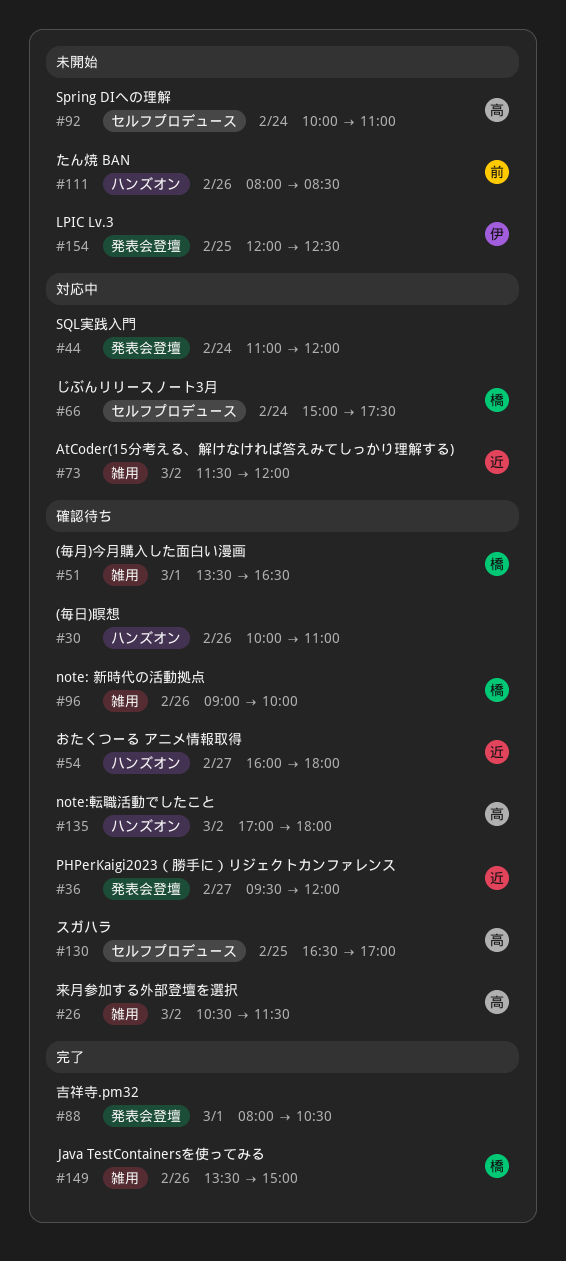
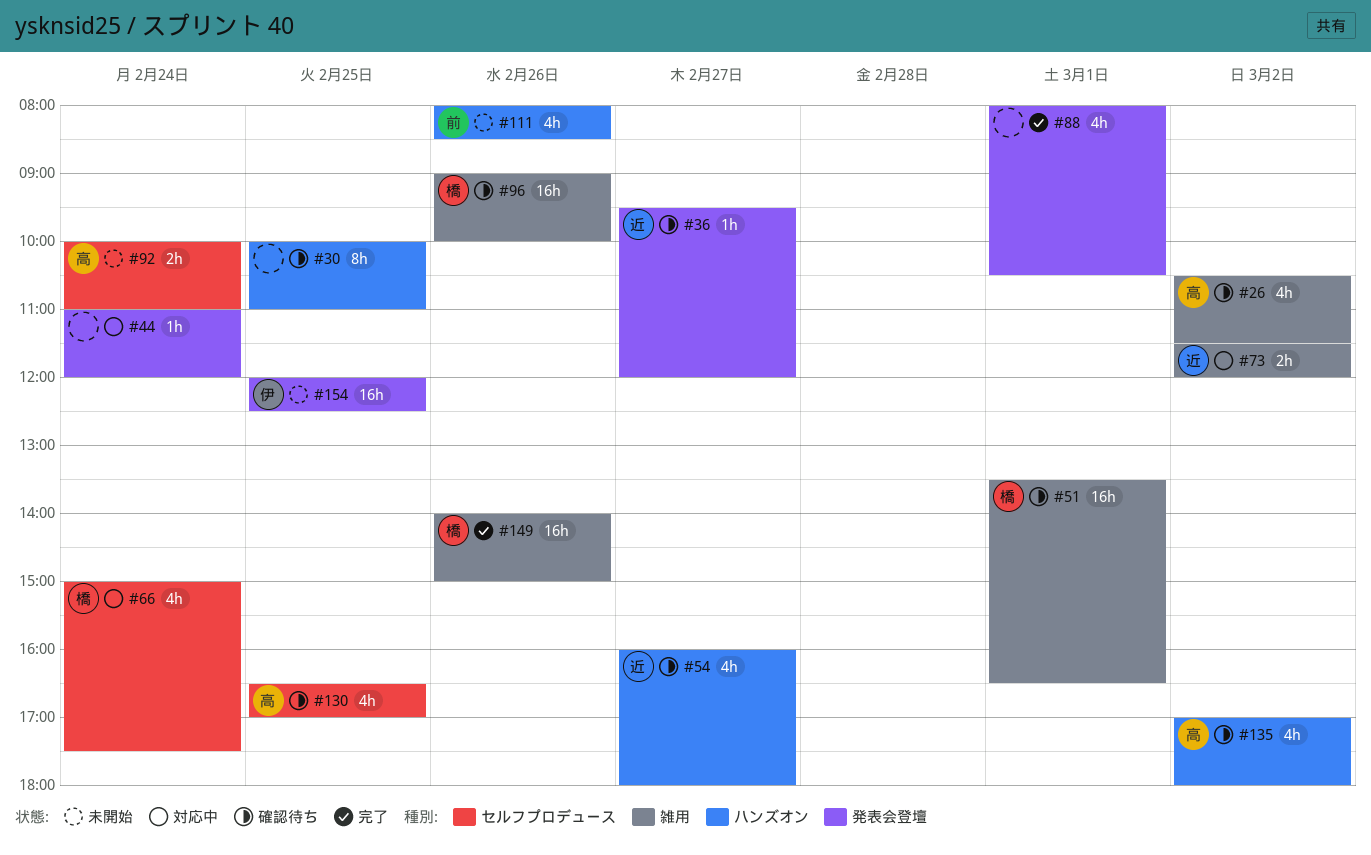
#30, day: Feb 26 -> Feb 25
#149, begins: 13:30 -> 14:00

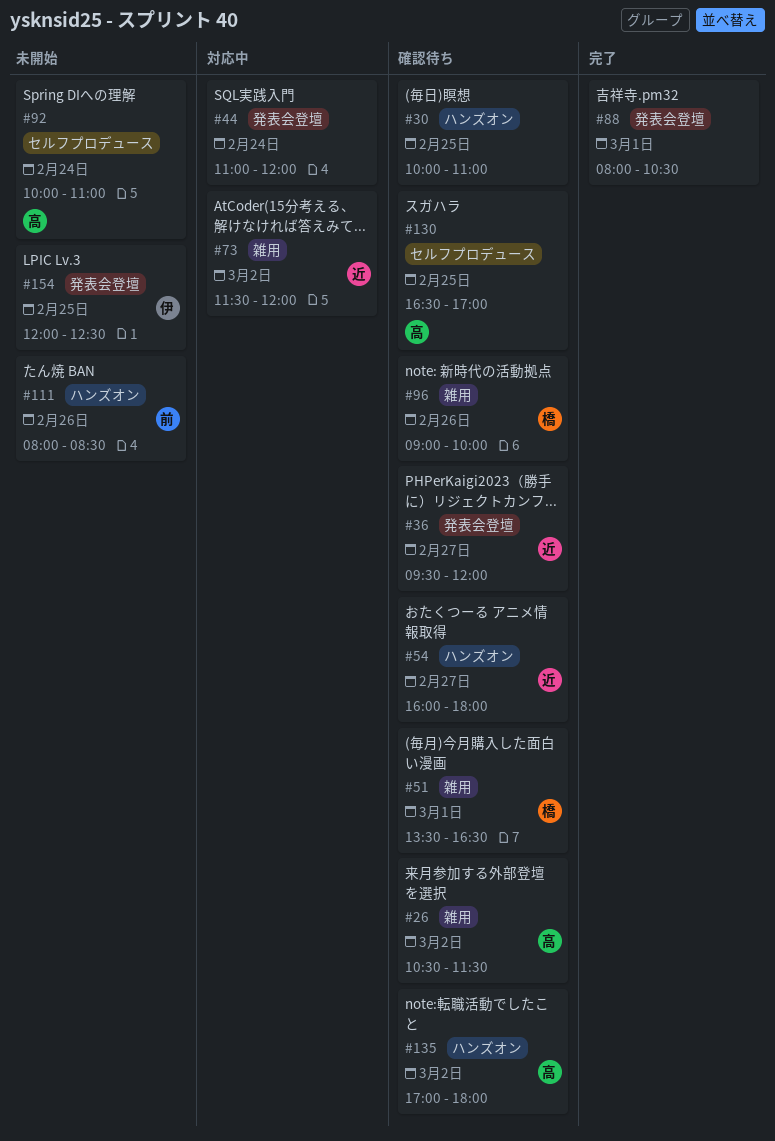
#66: present -> none
#149: present -> none

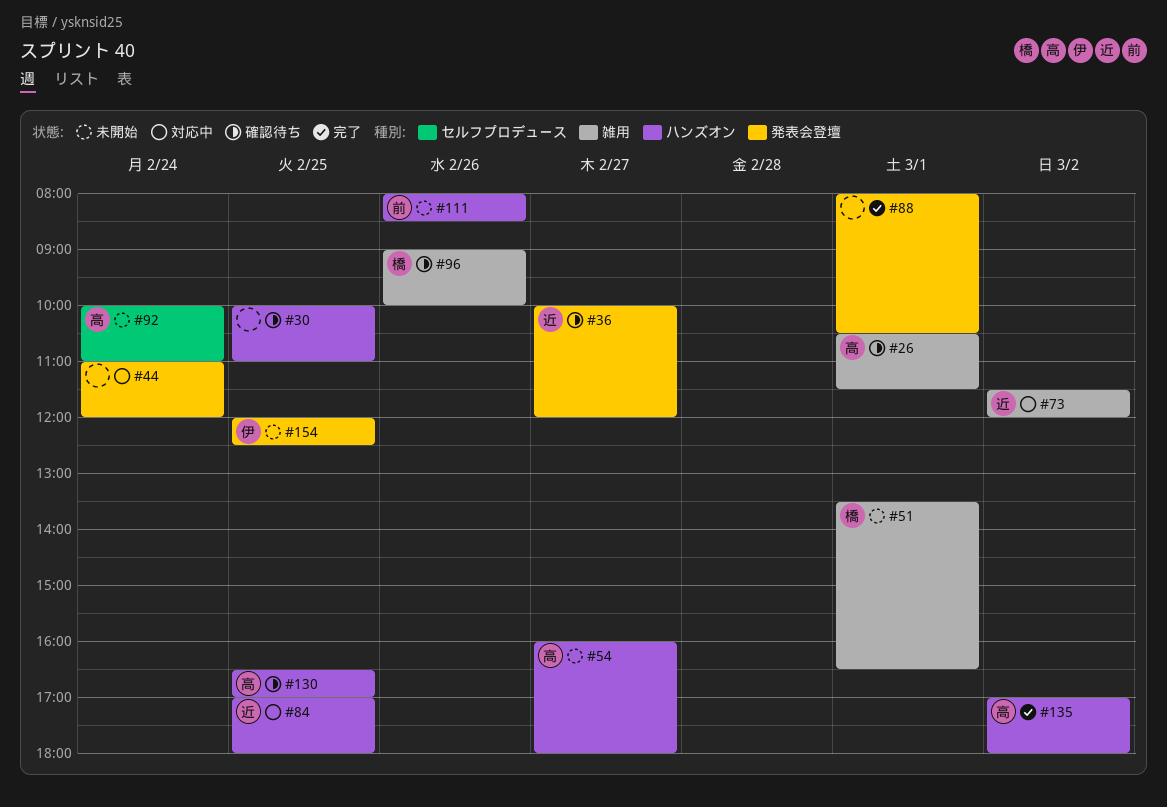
#26, day: Mar 2 -> Mar 1
#36, begins: 09:30 -> 10:00
#51, status: 確認待ち -> 未開始
#54, status: 確認待ち -> 未開始
#54, owner: 近 -> 高
#84: none -> present
#130, label: セルフプロデュース -> ハンズオン
#135, status: 確認待ち -> 完了

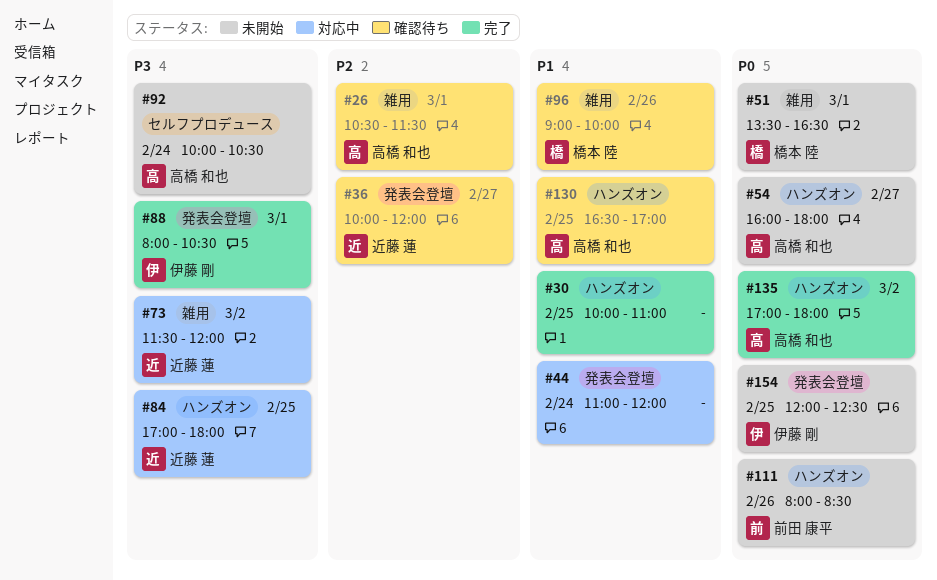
#30, status: 確認待ち -> 完了
#88, owner: none -> 伊藤 剛
#92, ends: 11:00 -> 10:30

